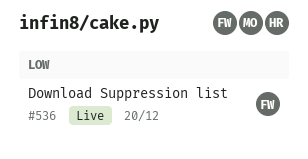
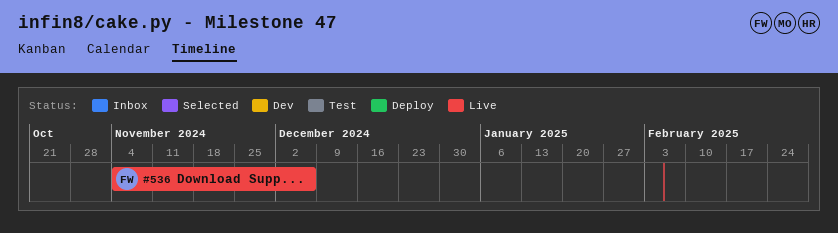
#536, due: Dec 20 -> Dec 6

